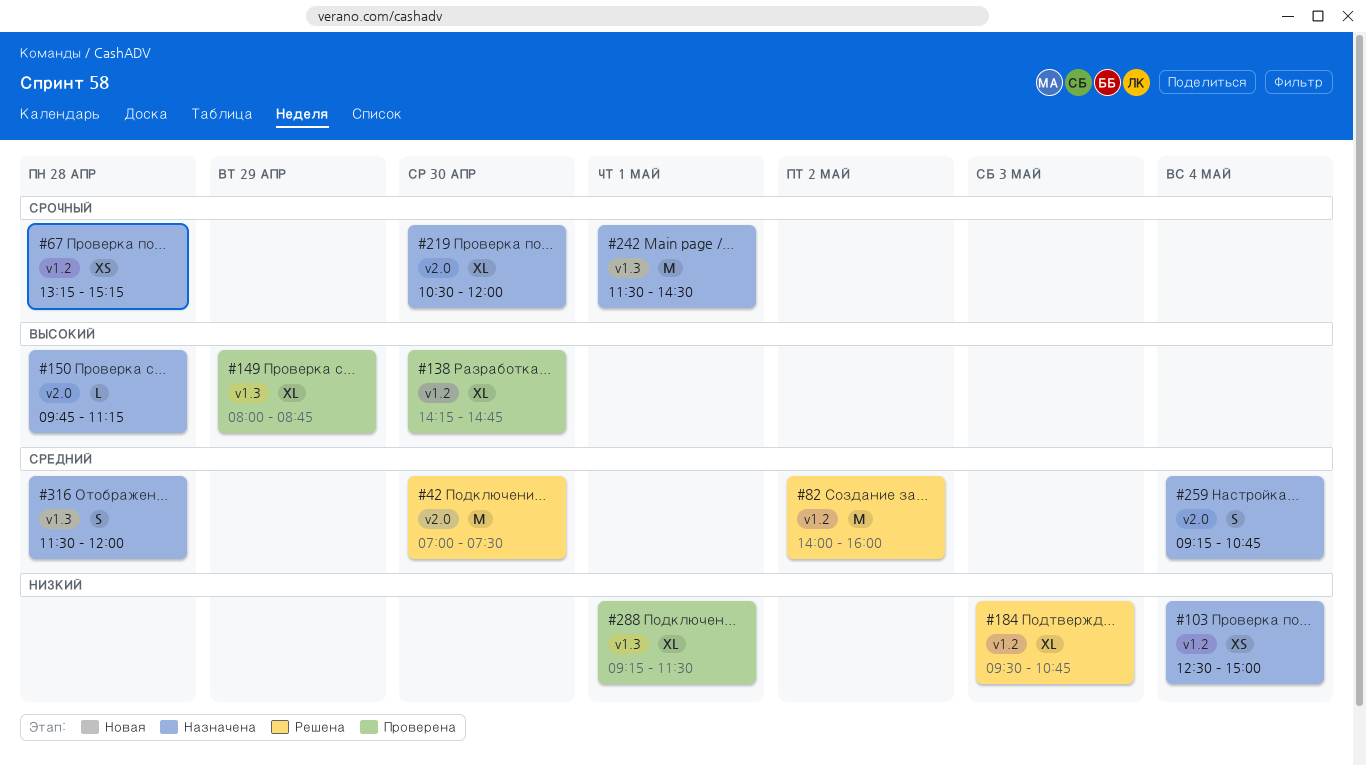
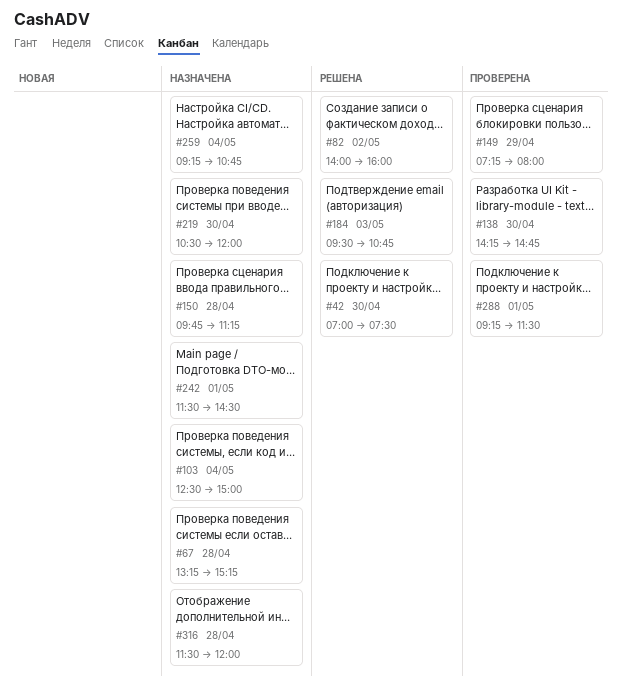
#149, begins: 08:00 -> 07:15
#149, ends: 08:45 -> 08:00

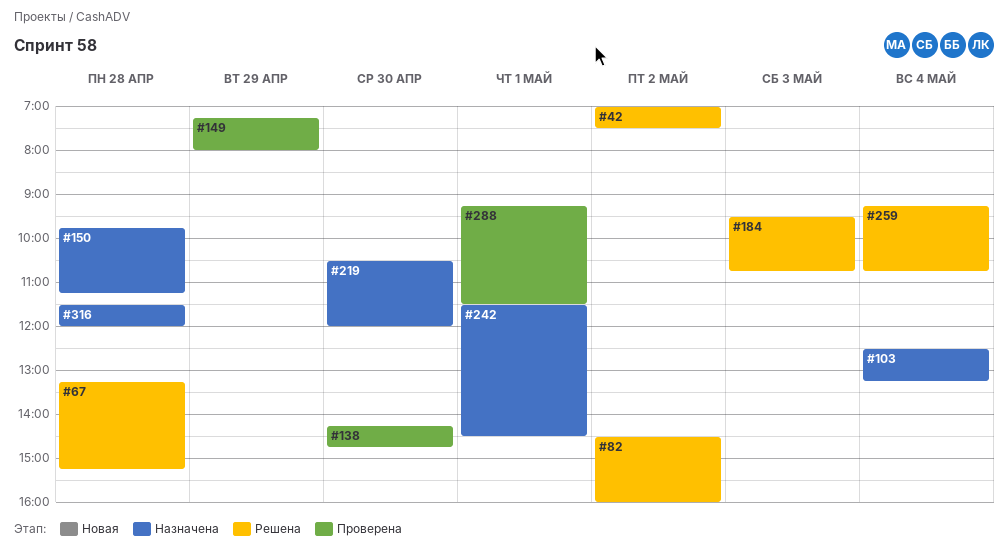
#42, day: Apr 30 -> May 2
#67, status: Назначена -> Решена
#82, begins: 14:00 -> 14:30
#103, ends: 15:00 -> 13:15
#259, status: Назначена -> Решена

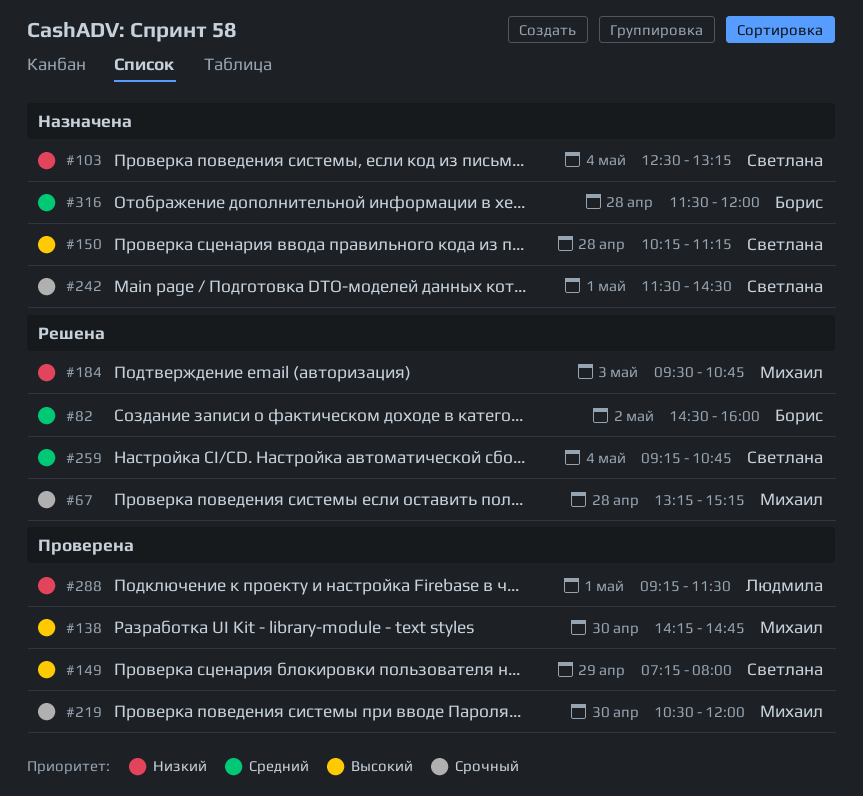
#42: present -> none
#150, begins: 09:45 -> 10:15
#219, status: Назначена -> Проверена

